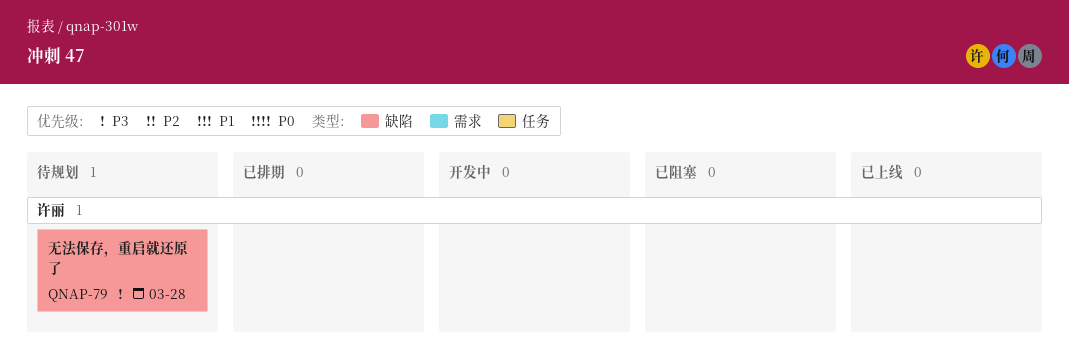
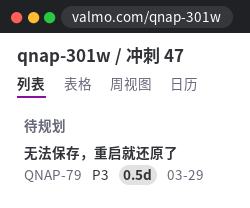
QNAP-79, due: Mar 28 -> Mar 29

